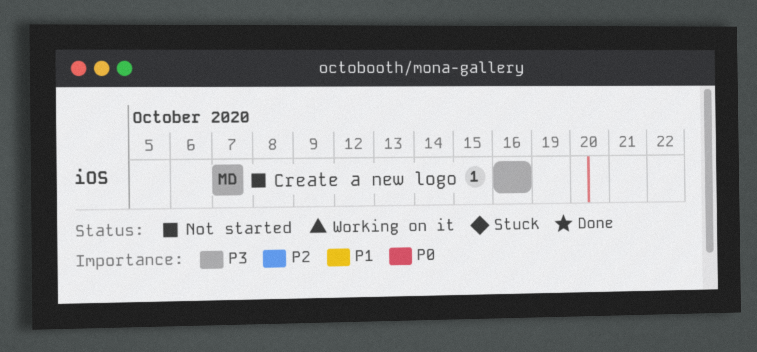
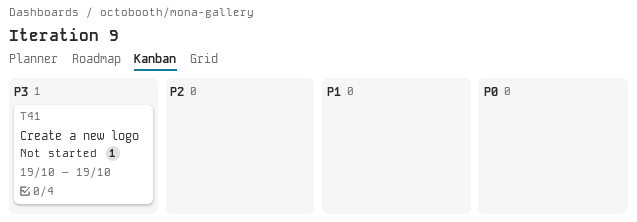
Create a new logo, start: Oct 16 -> Oct 19
Create a new logo, due: Oct 16 -> Oct 19

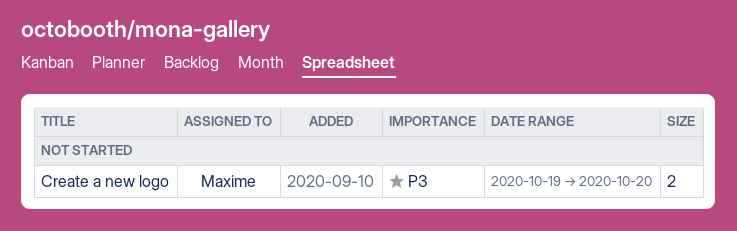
Create a new logo, estimate: 1 -> 2
Create a new logo, due: Oct 19 -> Oct 20

